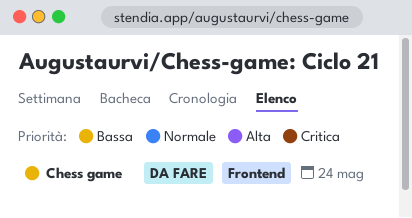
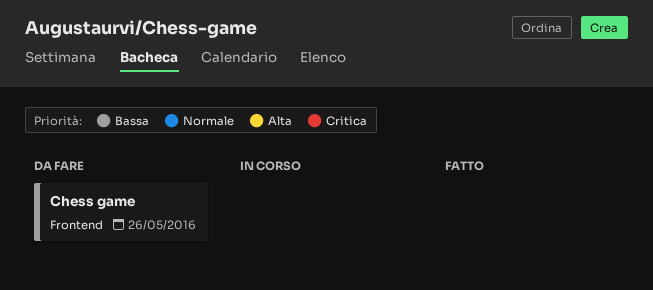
Chess game, due: May 24 -> May 26

